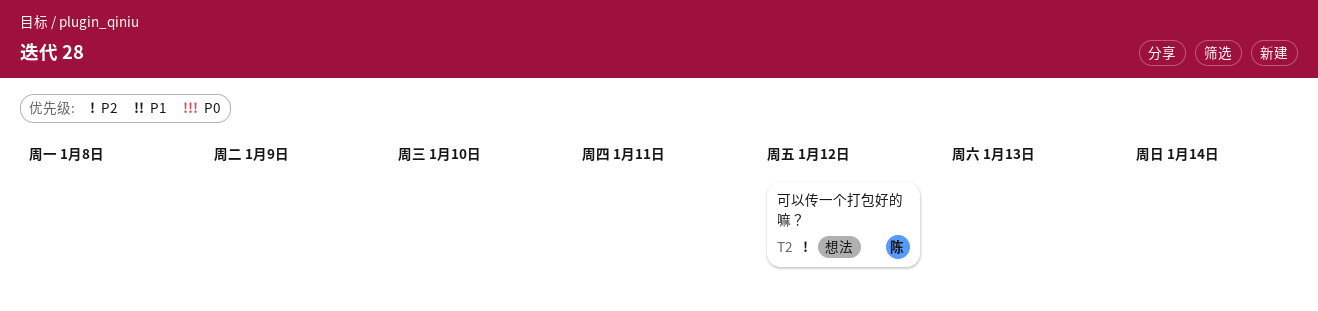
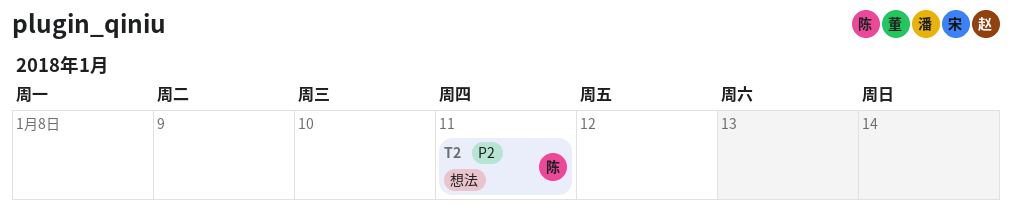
T2, due: Jan 12 -> Jan 11

